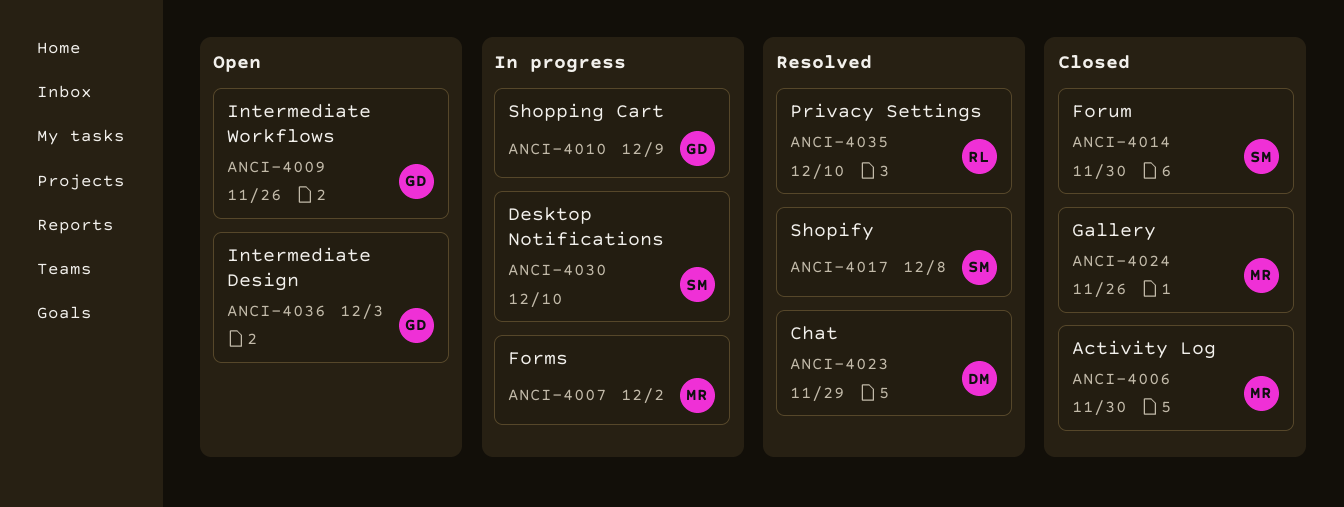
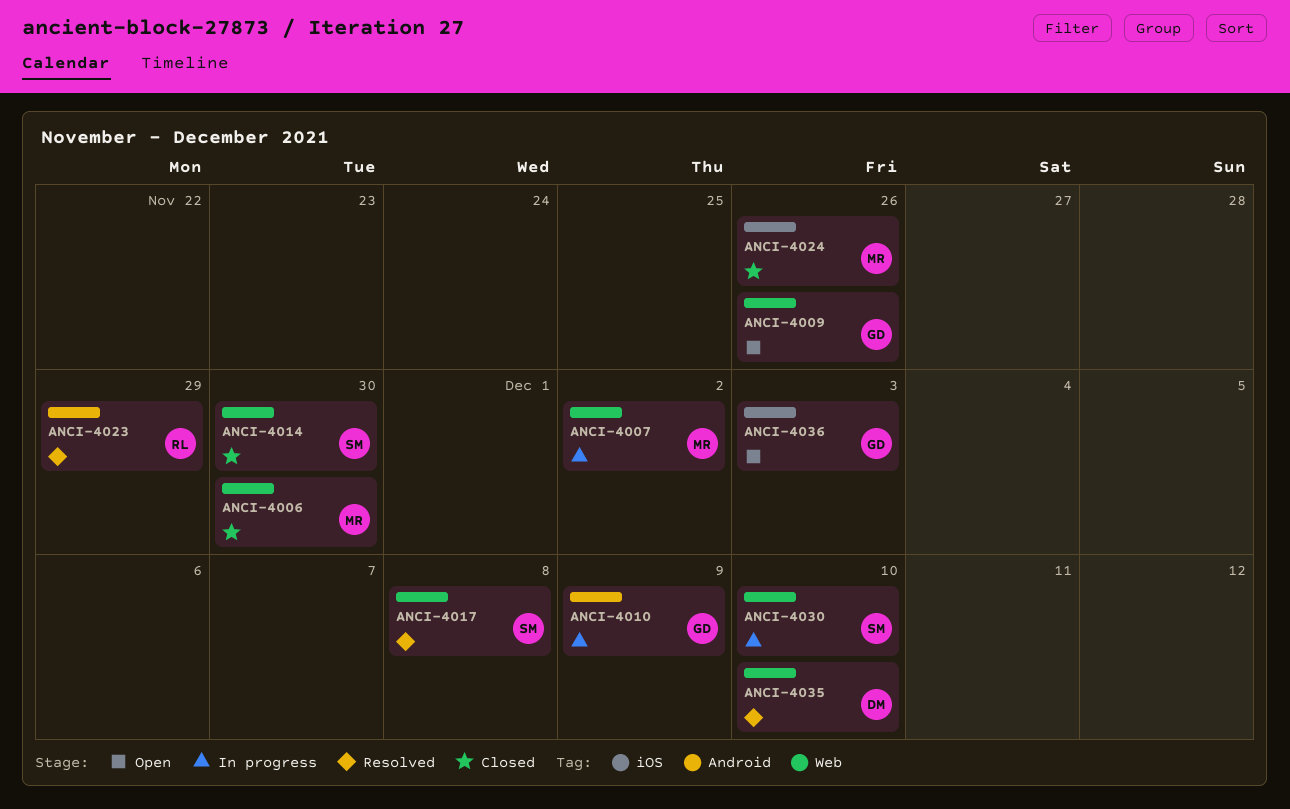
ANCI-4023, owner: DM -> RL
ANCI-4035, owner: RL -> DM

